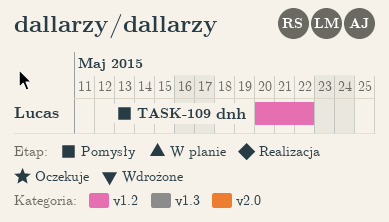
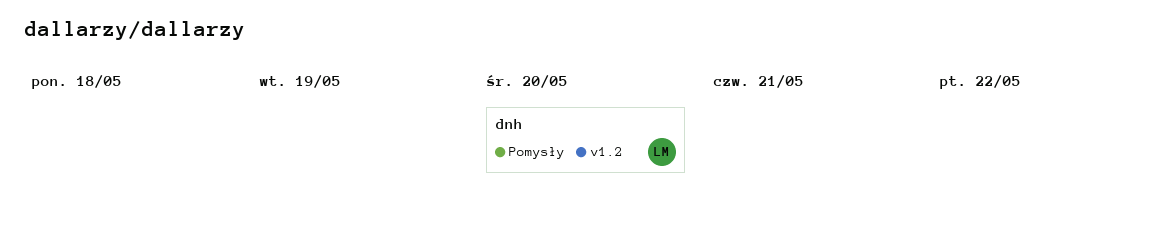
dnh, due: May 22 -> May 20

